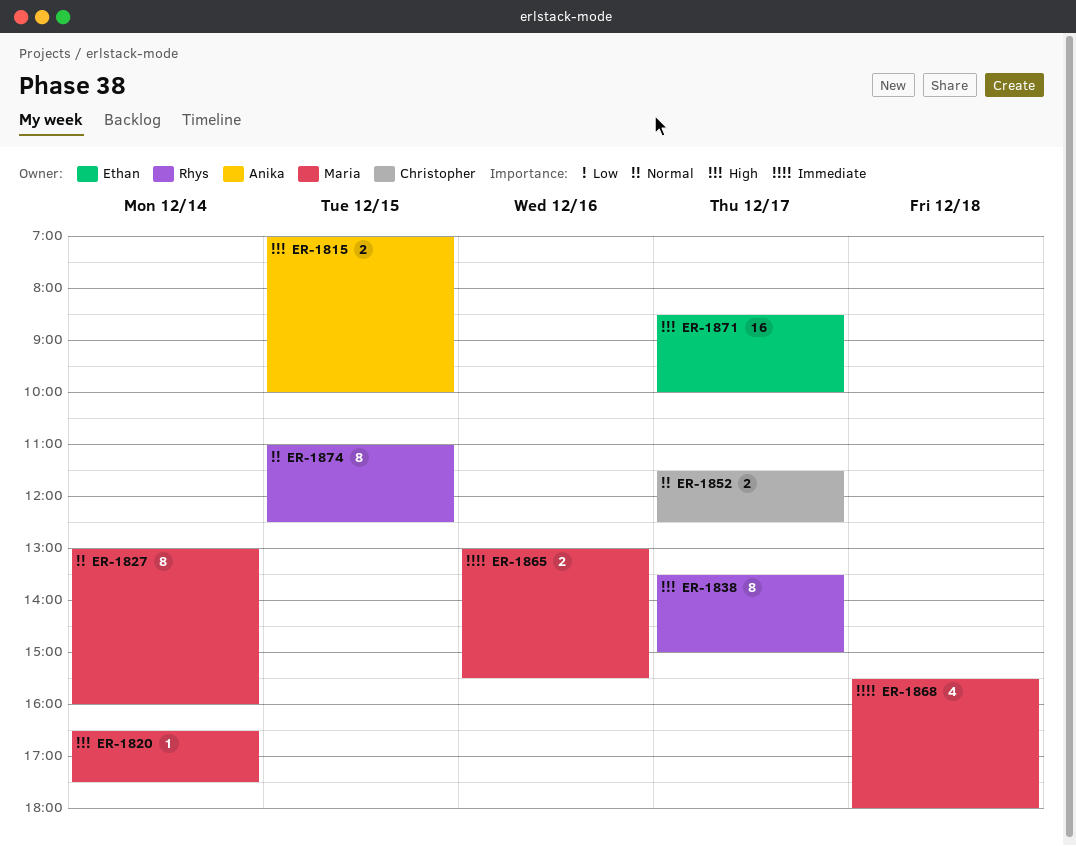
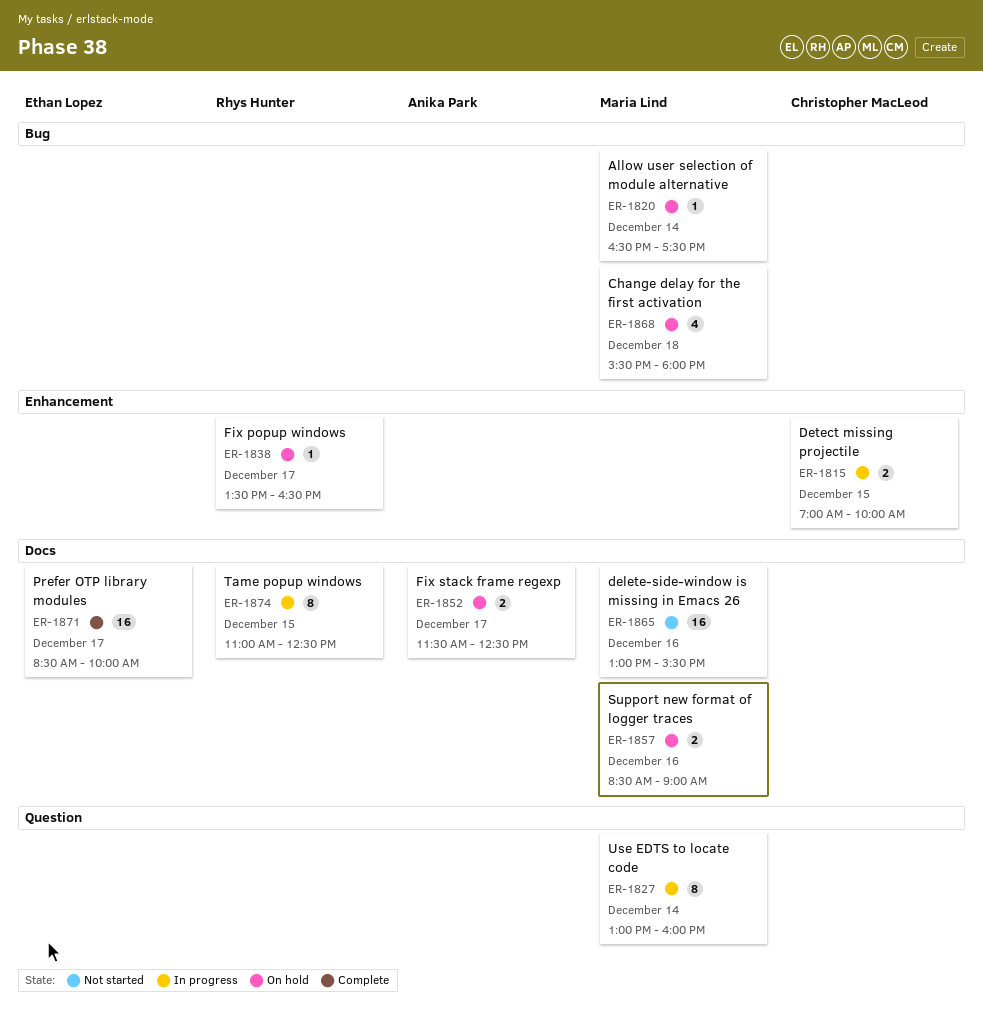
ER-1815, owner: Anika Park -> Christopher MacLeod
ER-1838, estimate: 8 -> 1
ER-1838, ends: 15:00 -> 16:30
ER-1852, owner: Christopher MacLeod -> Anika Park
ER-1857: none -> present
ER-1865, estimate: 2 -> 16

